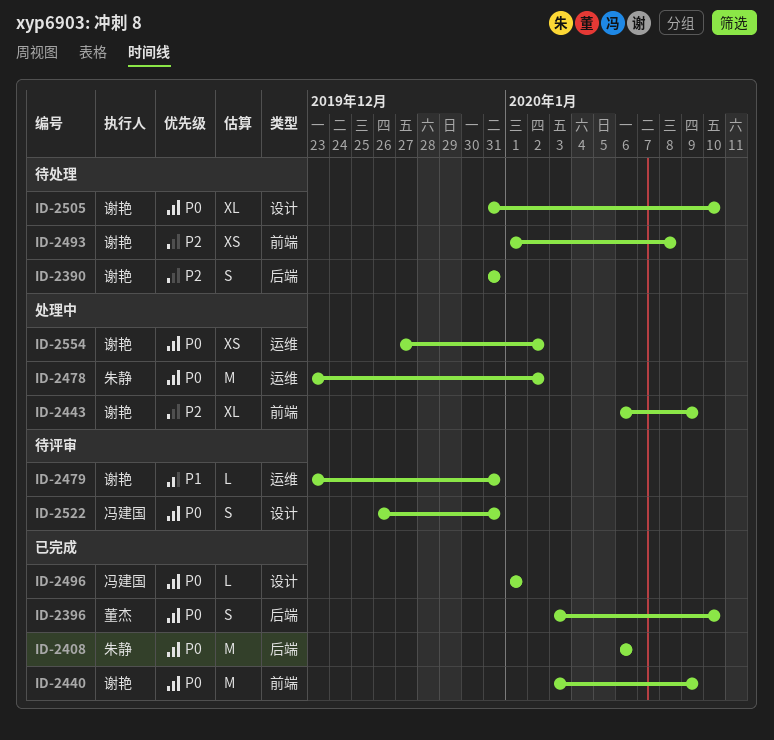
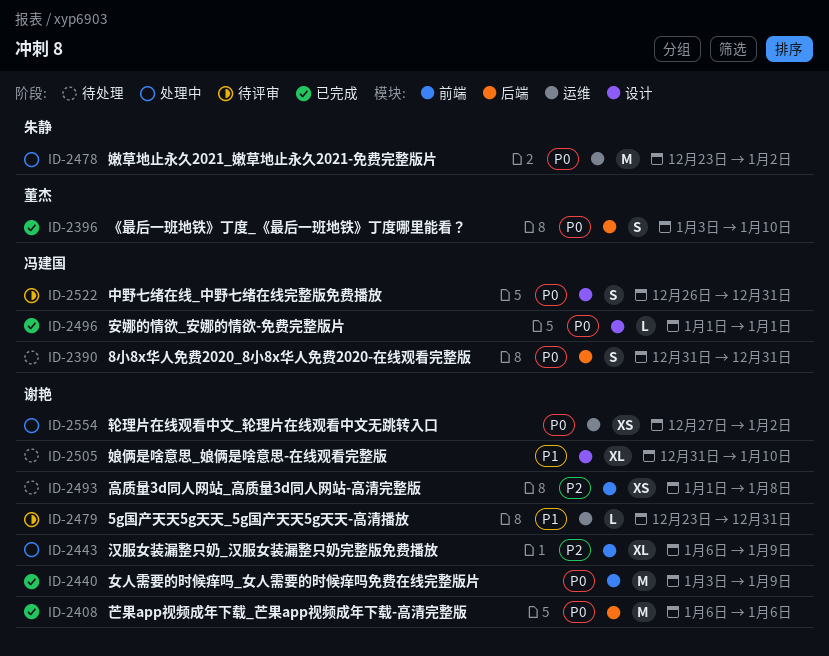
ID-2390, owner: 谢艳 -> 冯建国
ID-2390, priority: P2 -> P0
ID-2408, owner: 朱静 -> 谢艳
ID-2505, priority: P0 -> P1

